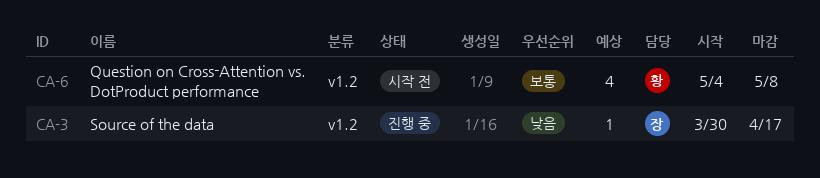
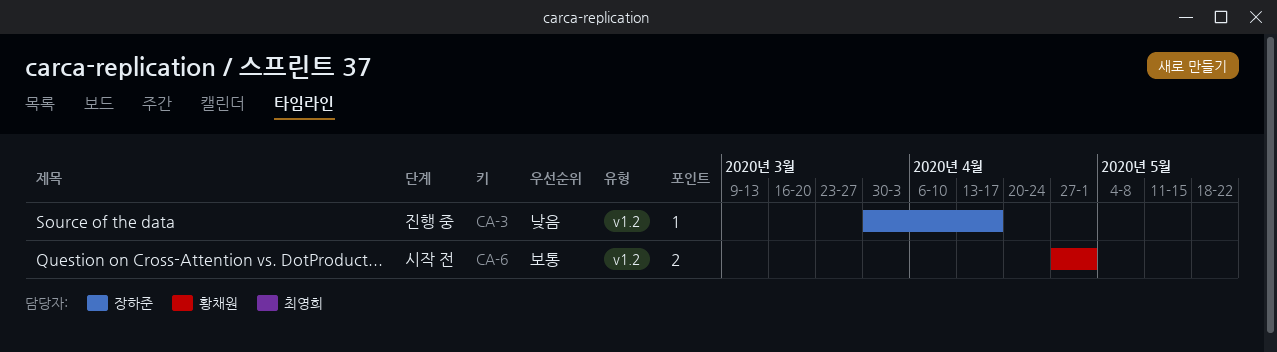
CA-6, estimate: 4 -> 2
CA-6, start: May 4 -> Apr 27
CA-6, due: May 8 -> May 1

